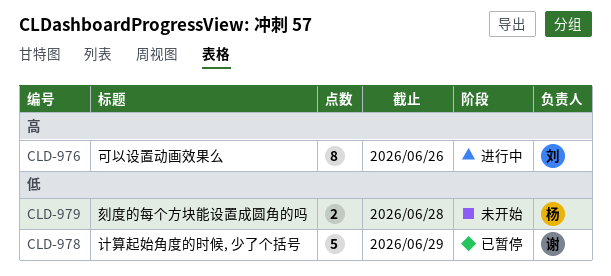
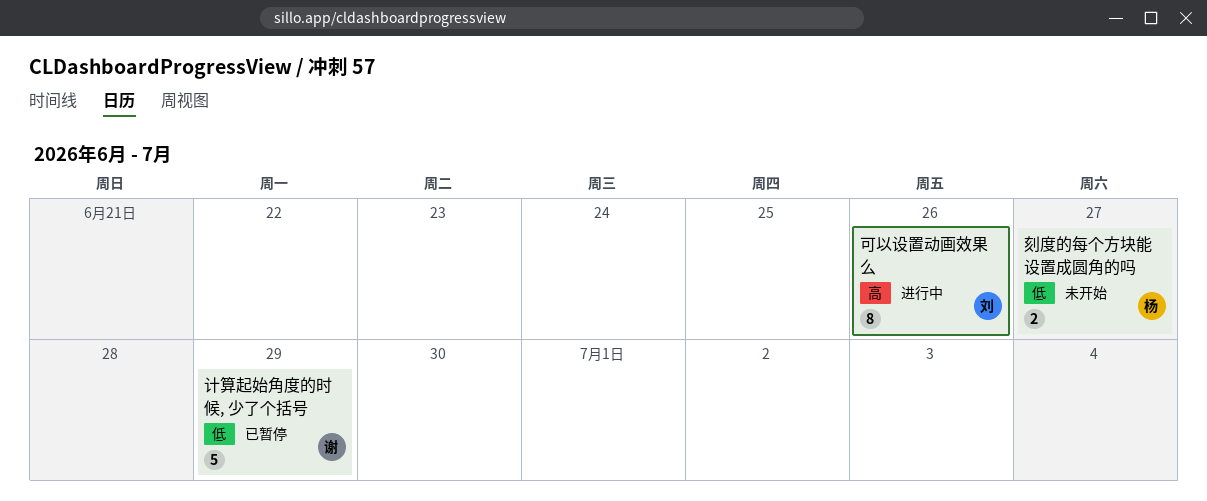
刻度的每个方块能设置成圆角的吗, due: Jun 28 -> Jun 27

